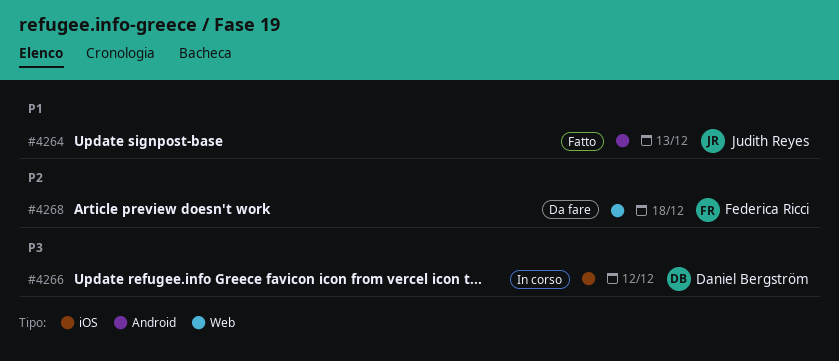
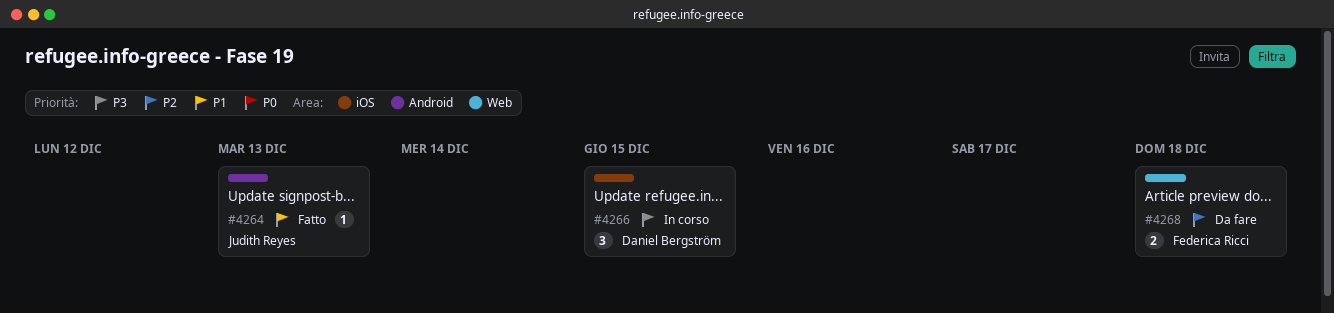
#4266, due: Dec 12 -> Dec 15

